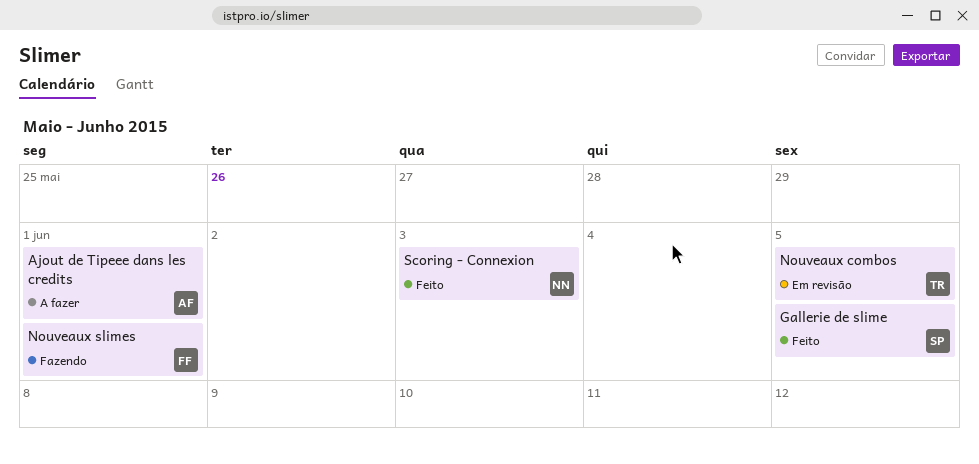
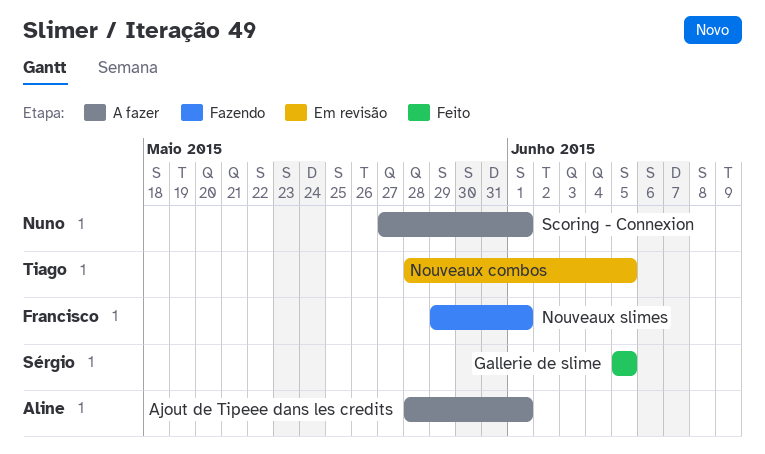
Scoring - Connexion, status: Feito -> A fazer
Scoring - Connexion, due: Jun 3 -> Jun 1

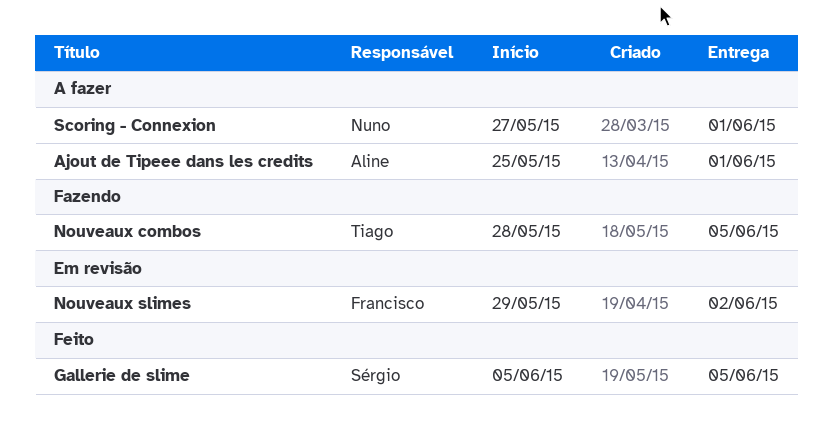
Ajout de Tipeee dans les credits, start: May 28 -> May 25
Nouveaux combos, status: Em revisão -> Fazendo
Nouveaux slimes, status: Fazendo -> Em revisão
Nouveaux slimes, due: Jun 1 -> Jun 2

